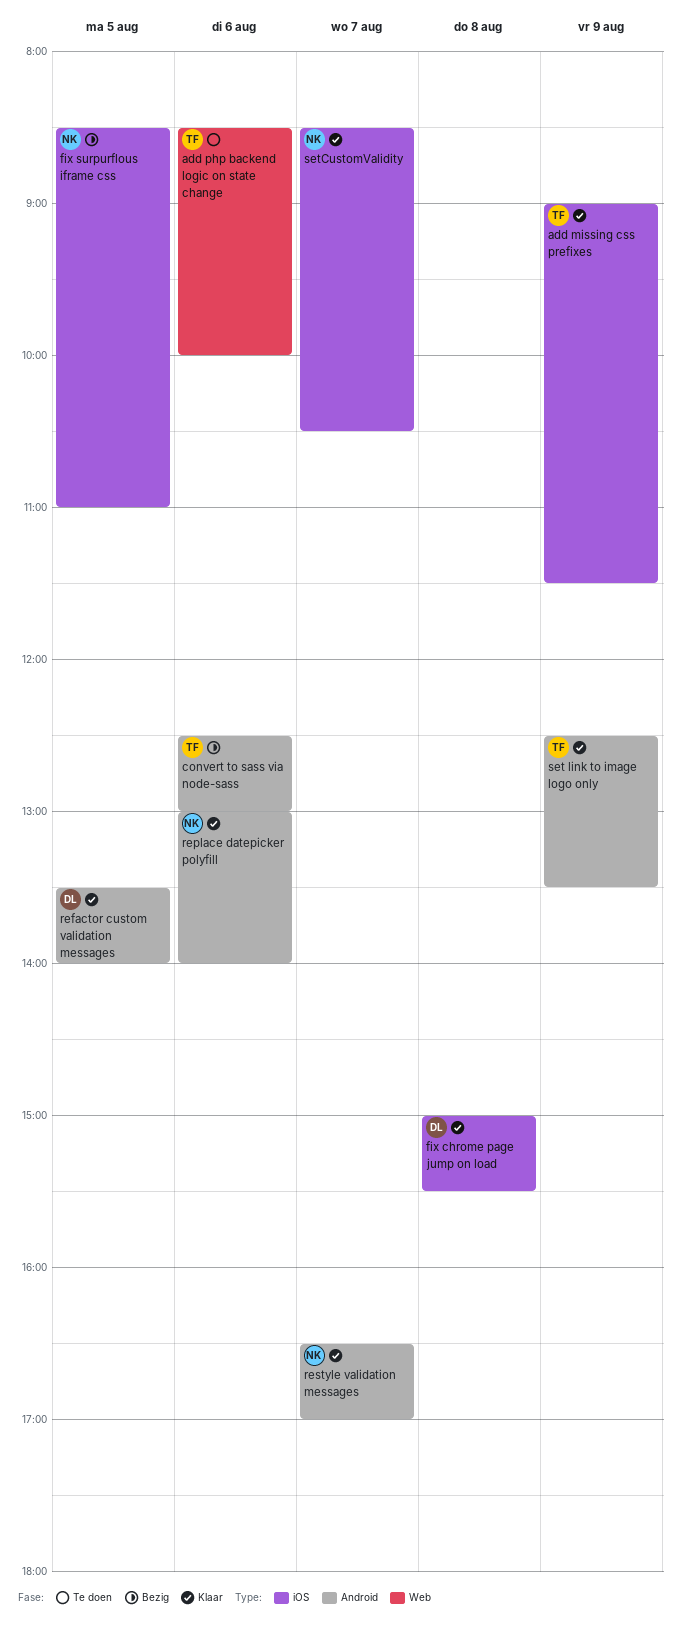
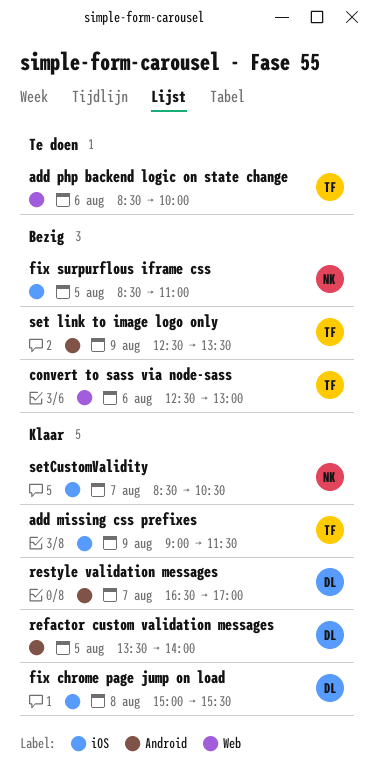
convert to sass via node-sass, label: Android -> Web
replace datepicker polyfill: present -> none
restyle validation messages, owner: NK -> DL
set link to image logo only, status: Klaar -> Bezig

